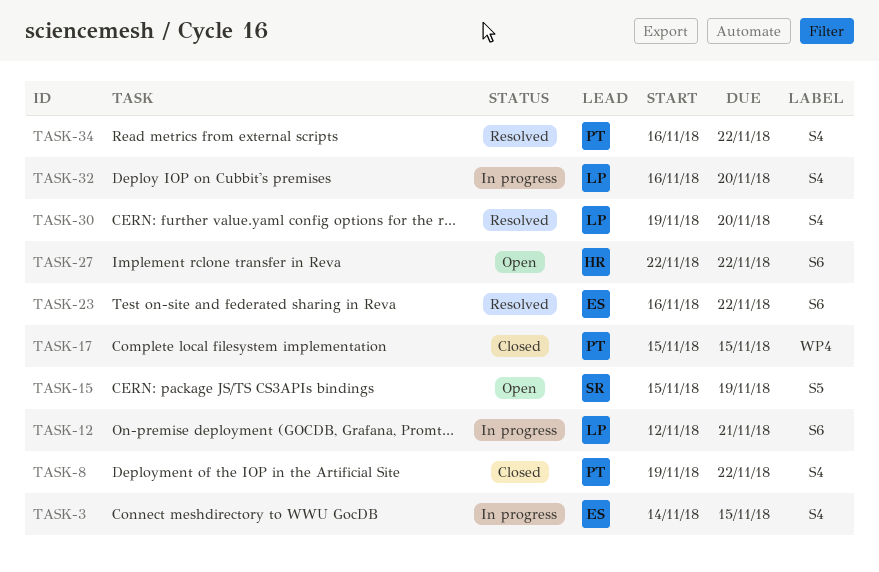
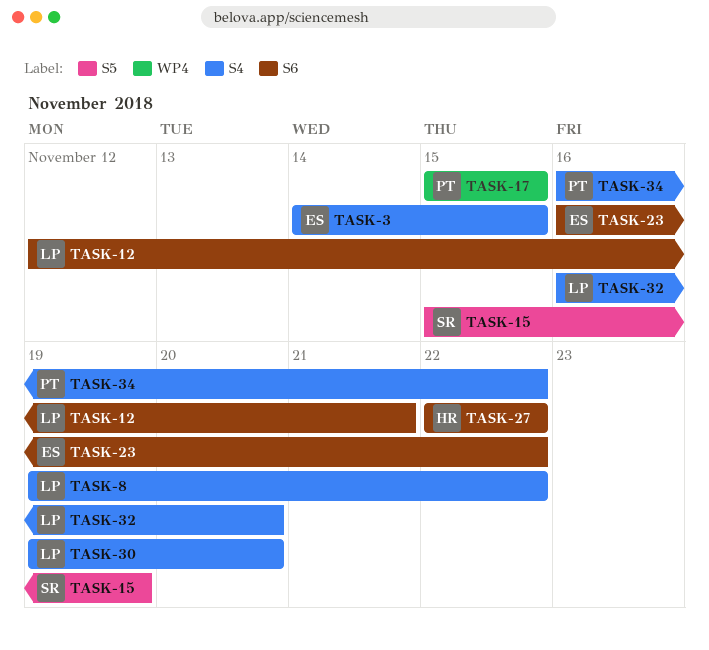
TASK-8, owner: PT -> LP

